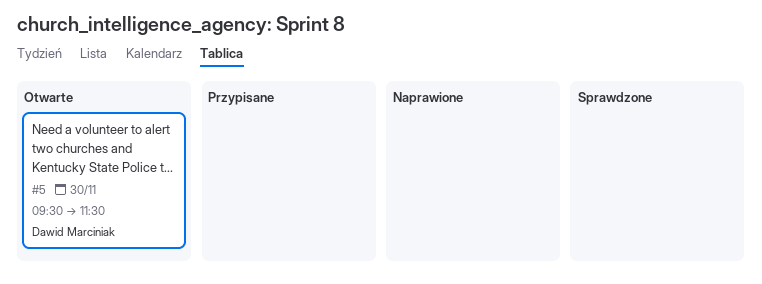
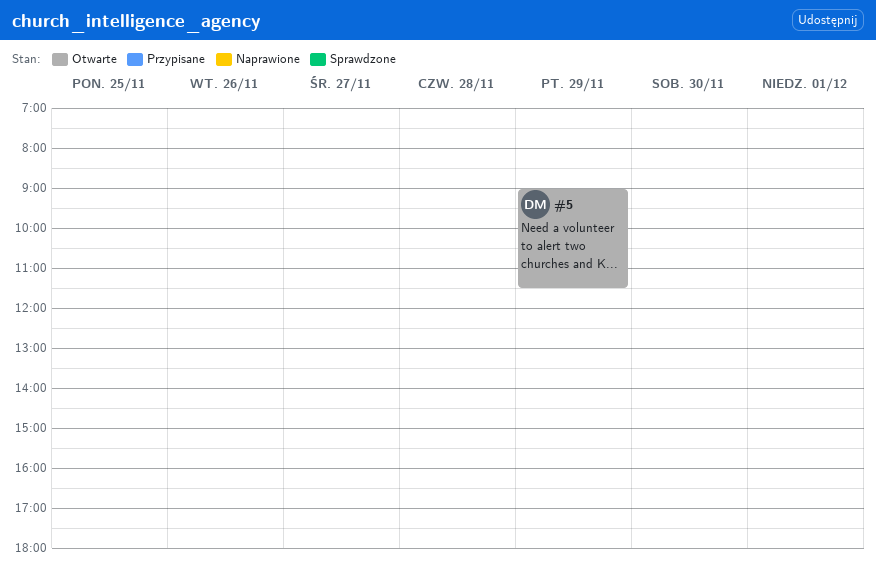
#5, day: Nov 30 -> Nov 29
#5, begins: 09:30 -> 09:00

